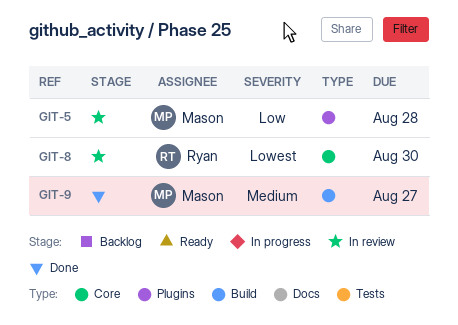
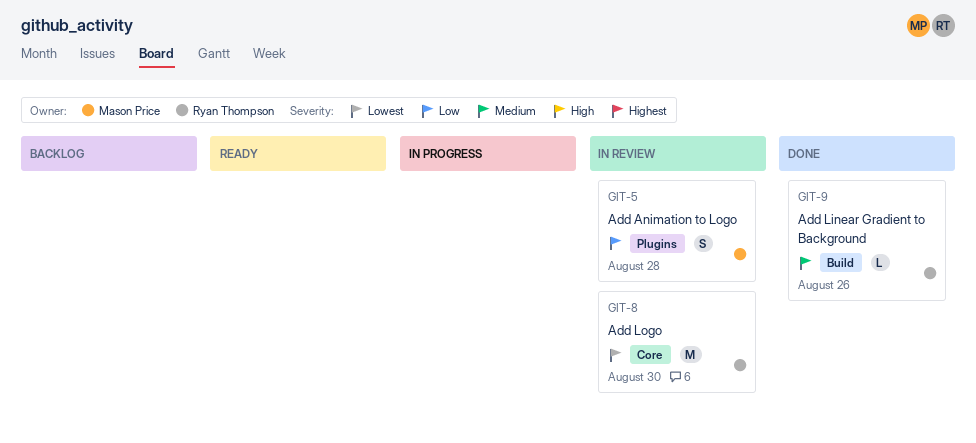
GIT-9, owner: Mason Price -> Ryan Thompson
GIT-9, due: Aug 27 -> Aug 26

